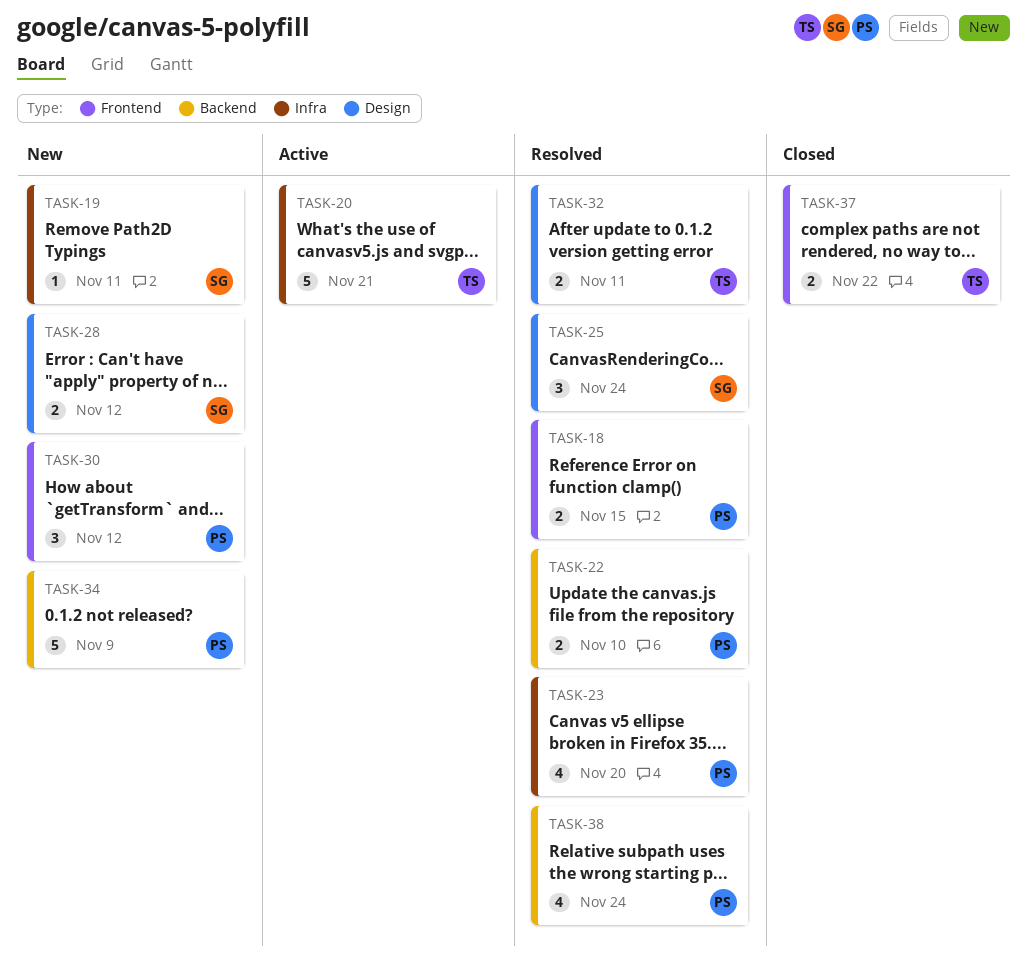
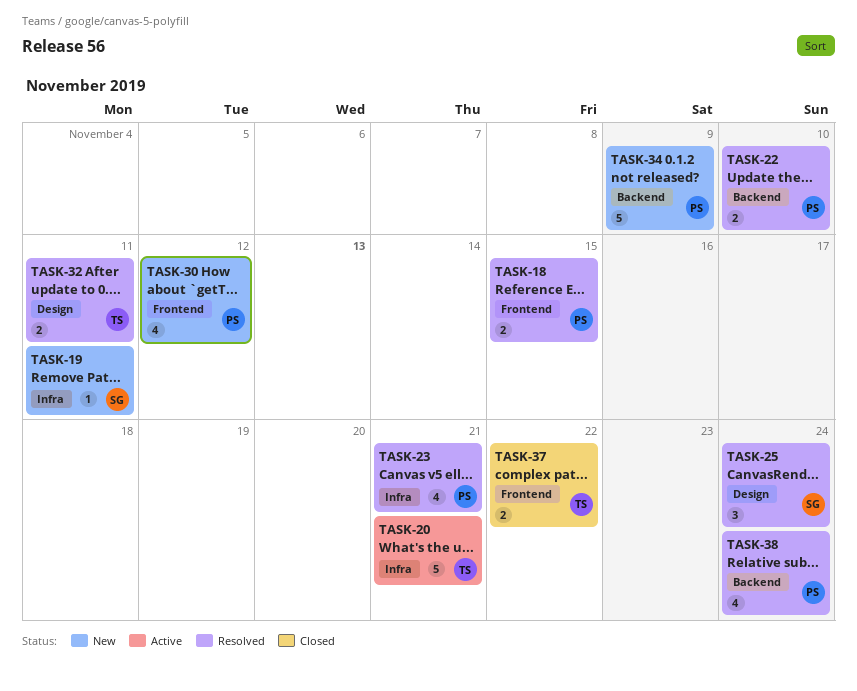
TASK-23, due: Nov 20 -> Nov 21
TASK-28: present -> none
TASK-30, estimate: 3 -> 4

